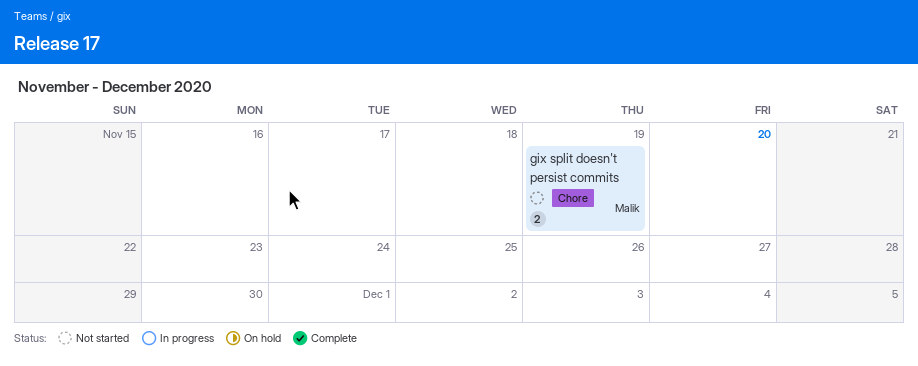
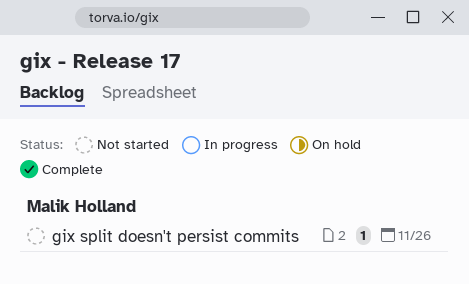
gix split doesn't persist commits, estimate: 2 -> 1
gix split doesn't persist commits, due: Nov 19 -> Nov 26

